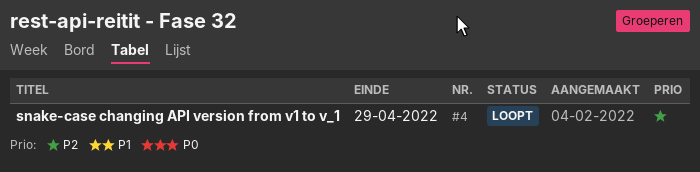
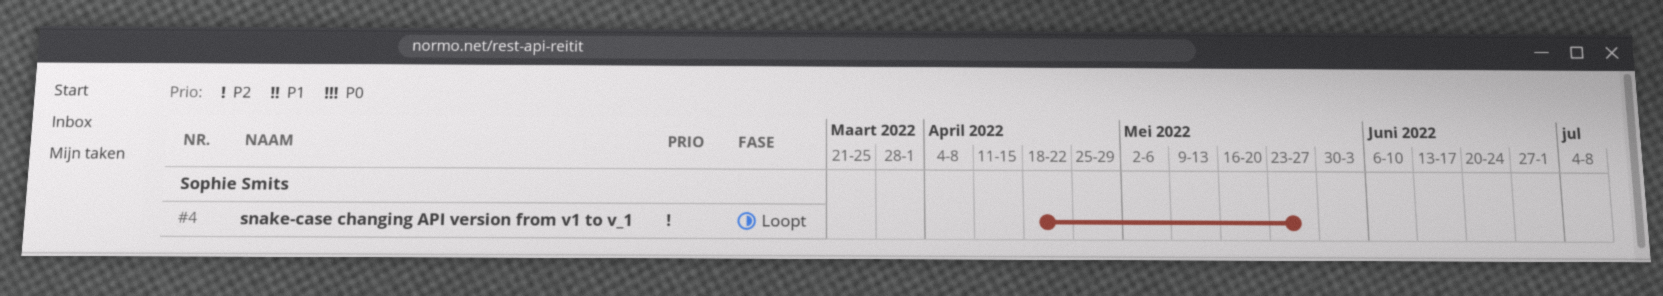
#4, due: Apr 29 -> May 27

